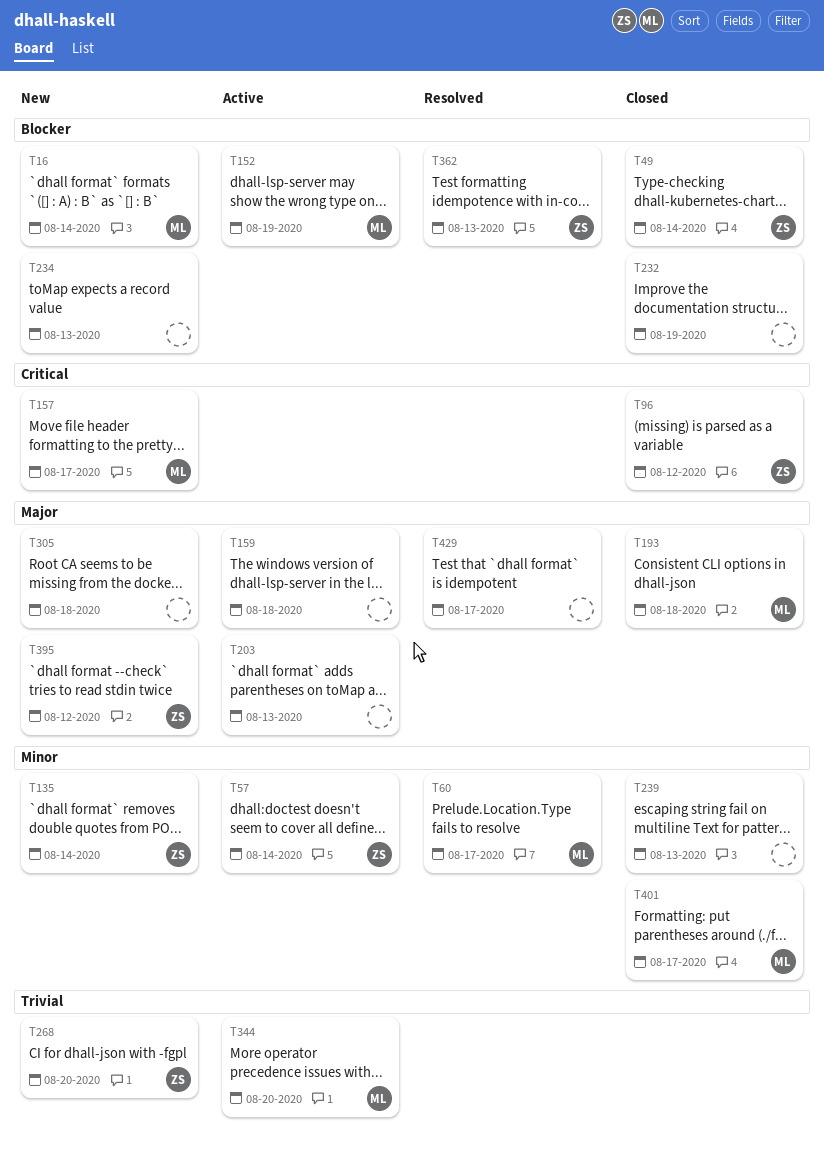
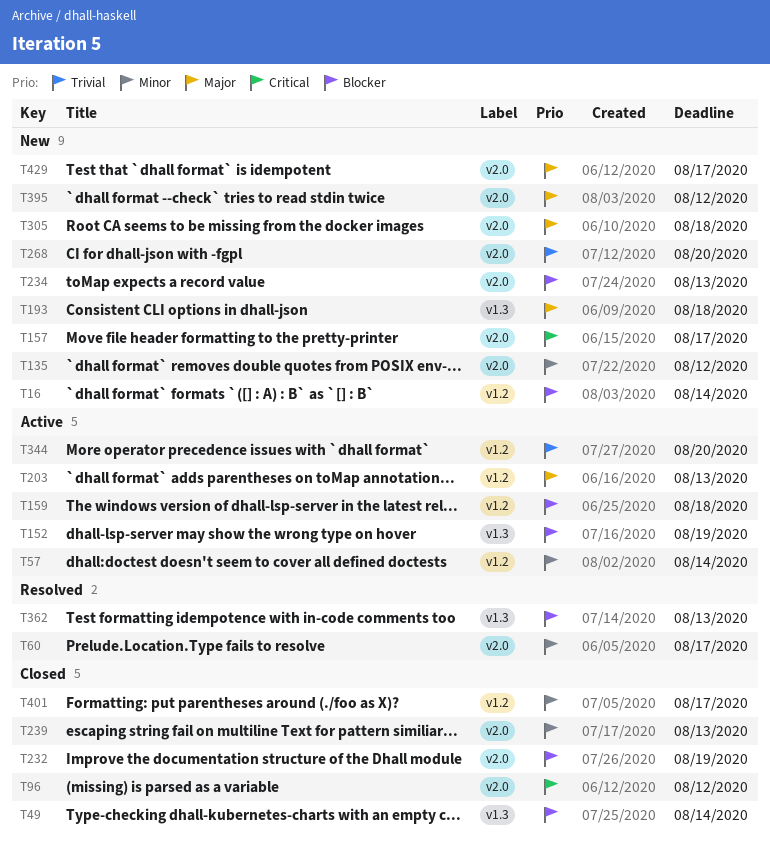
T135, due: Aug 14 -> Aug 12
T159, priority: Major -> Blocker
T193, status: Closed -> New
T429, status: Resolved -> New

